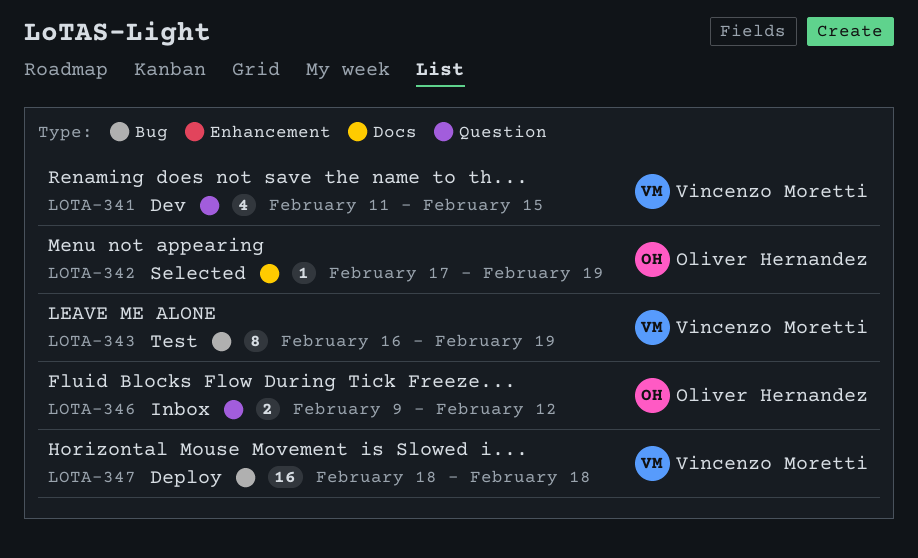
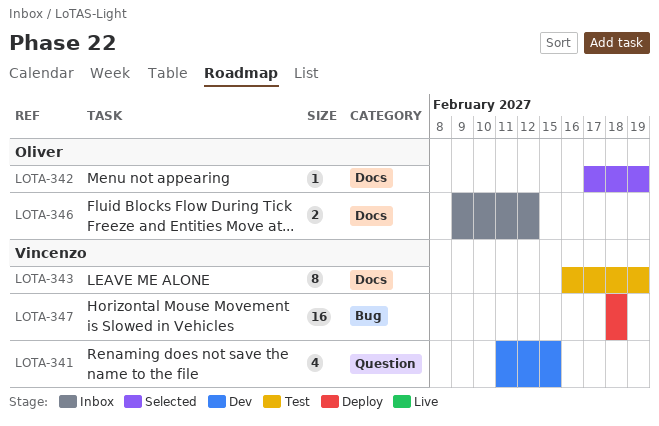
LOTA-343, label: Bug -> Docs
LOTA-346, label: Question -> Docs

